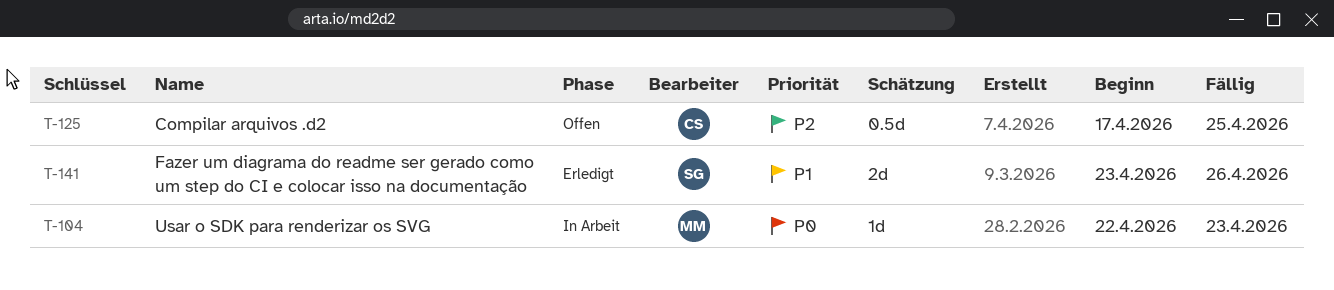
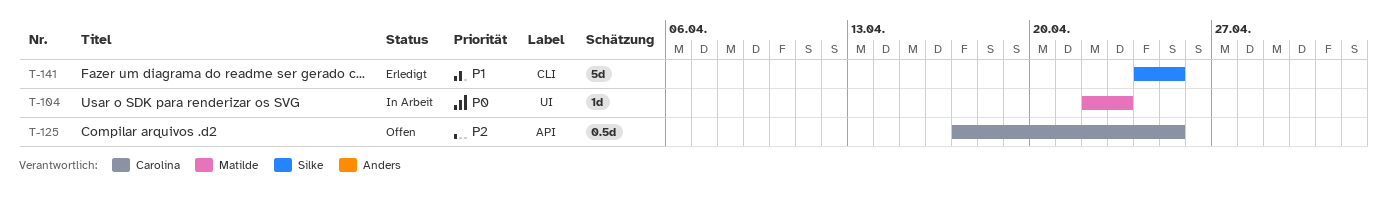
T-141, estimate: 2d -> 5d
T-141, start: Apr 23 -> Apr 24
T-141, due: Apr 26 -> Apr 25

